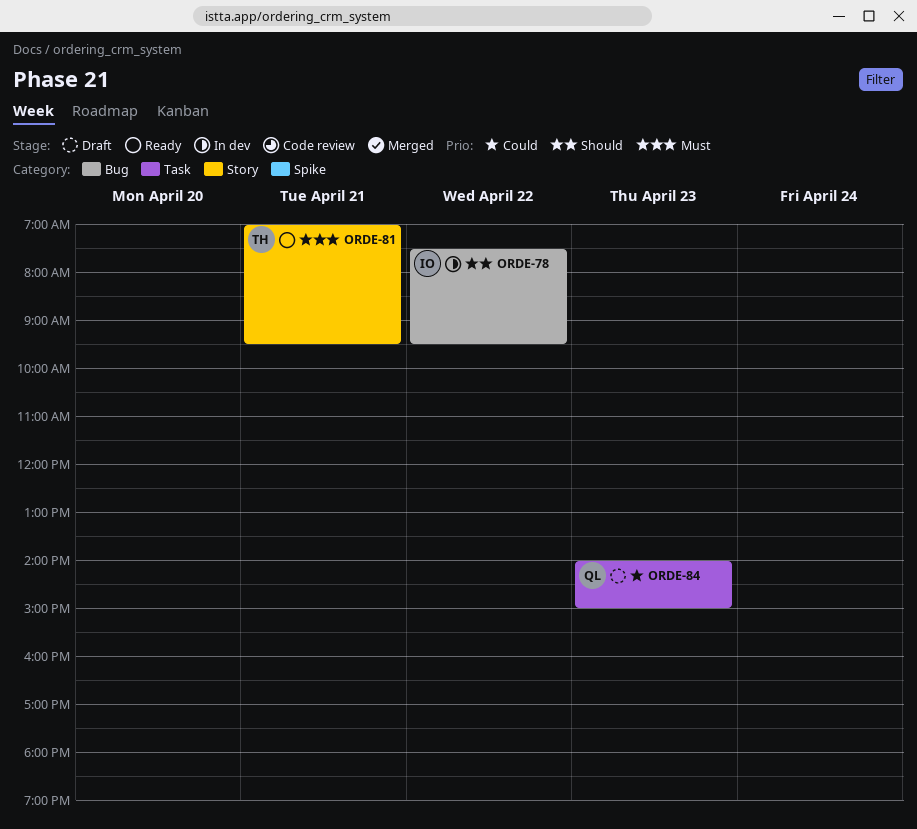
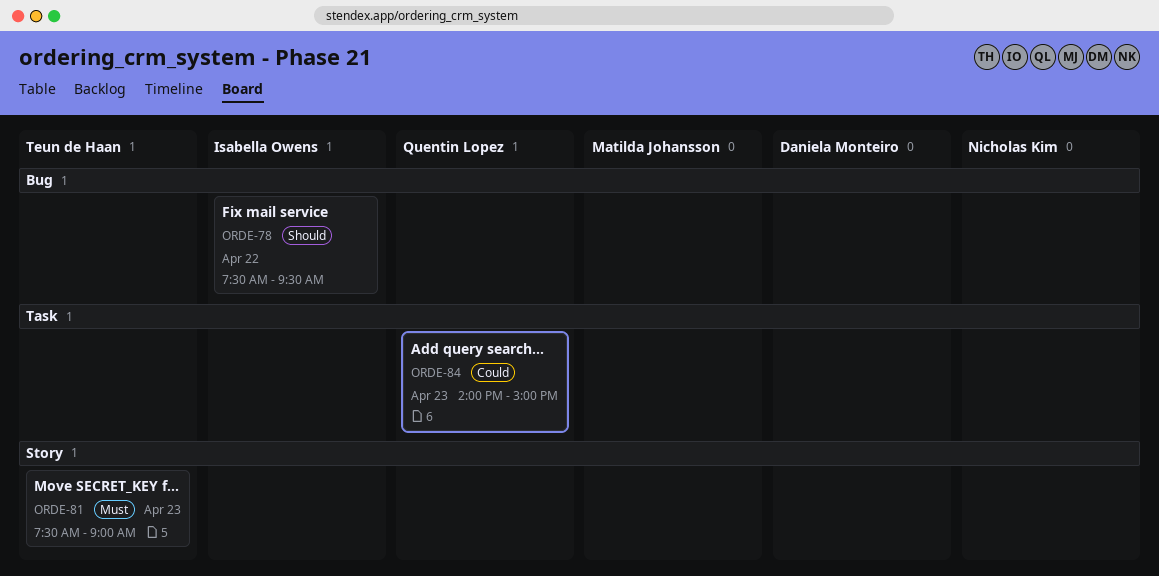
ORDE-81, day: Apr 21 -> Apr 23
ORDE-81, begins: 07:00 -> 07:30
ORDE-81, ends: 09:30 -> 09:00

